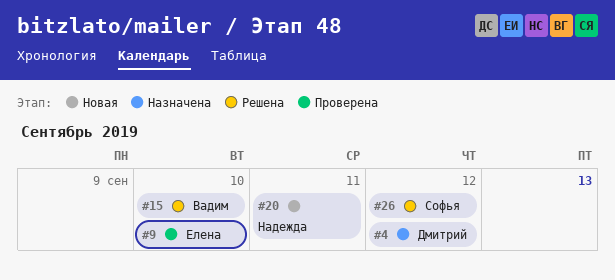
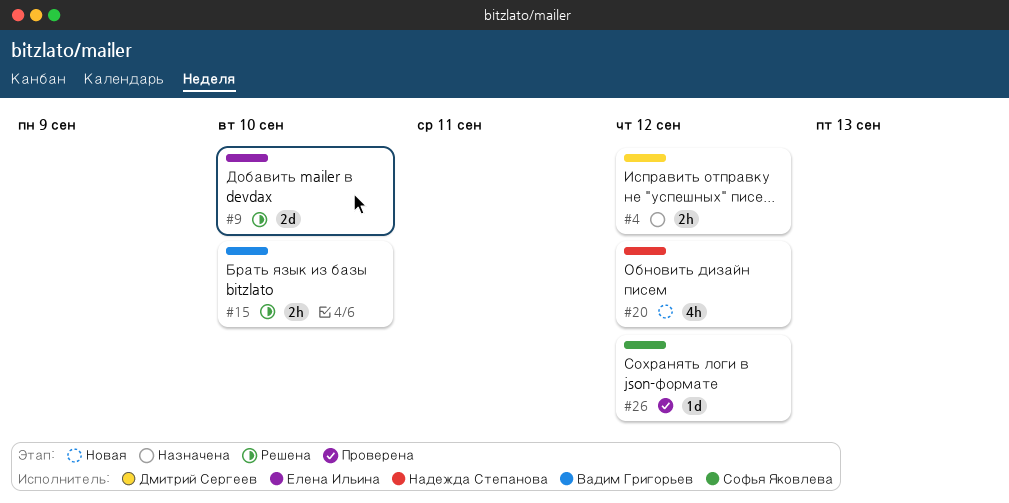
#9, status: Проверена -> Решена
#20, due: Sep 11 -> Sep 12
#26, status: Решена -> Проверена

